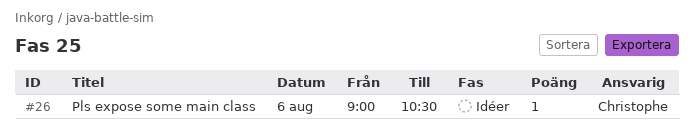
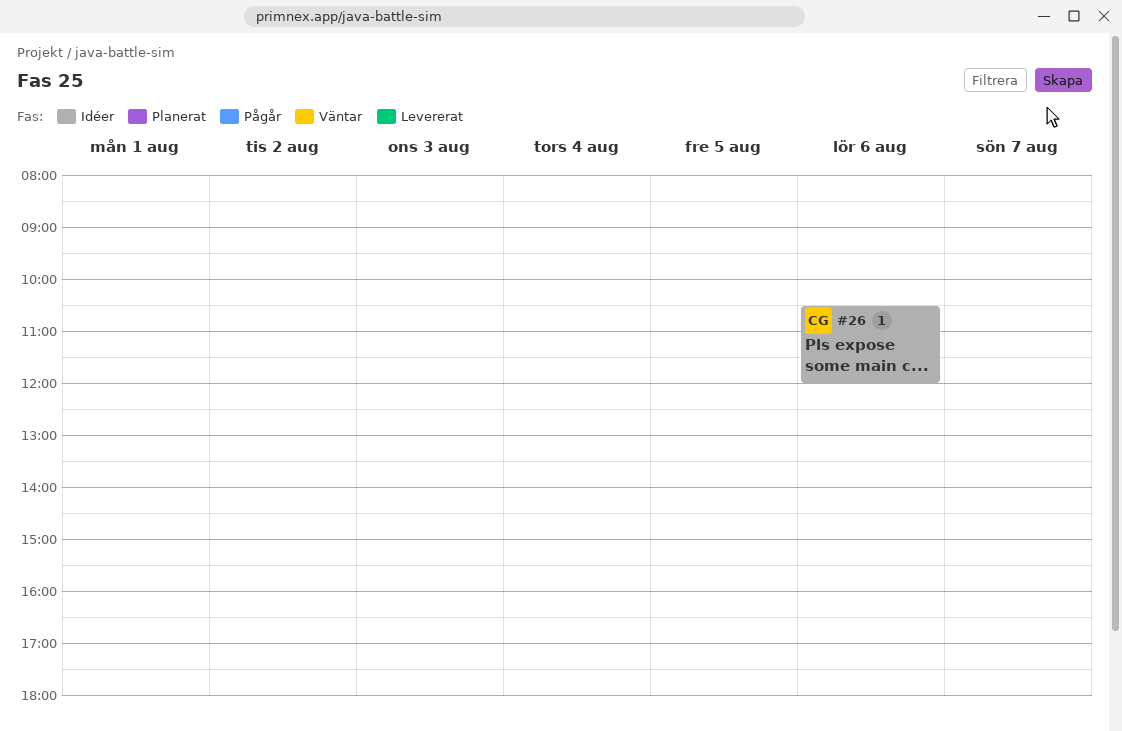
#26, begins: 09:00 -> 10:30
#26, ends: 10:30 -> 12:00

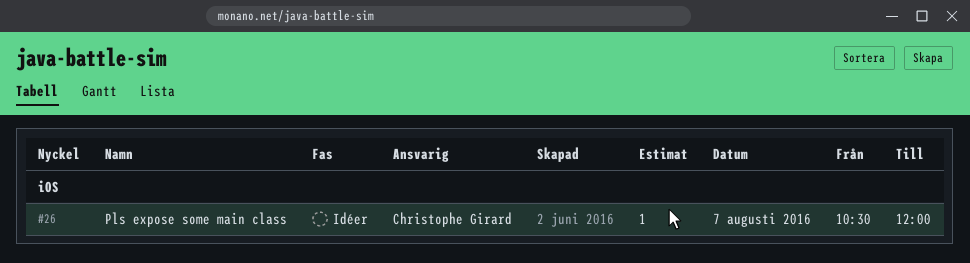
#26, day: Aug 6 -> Aug 7

